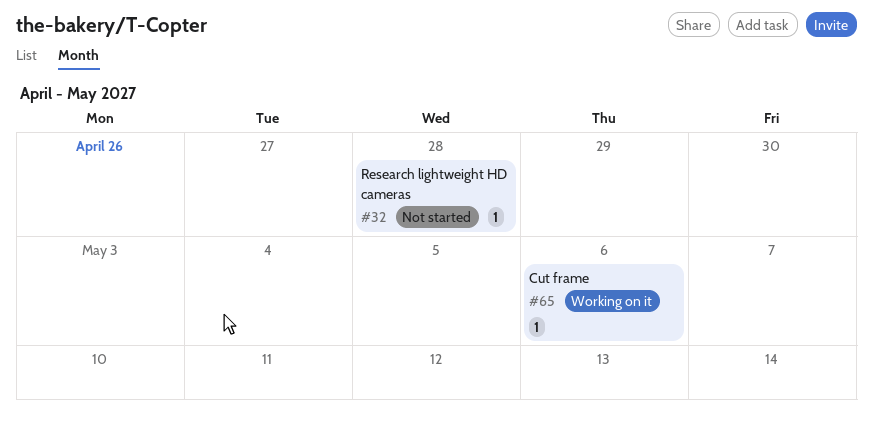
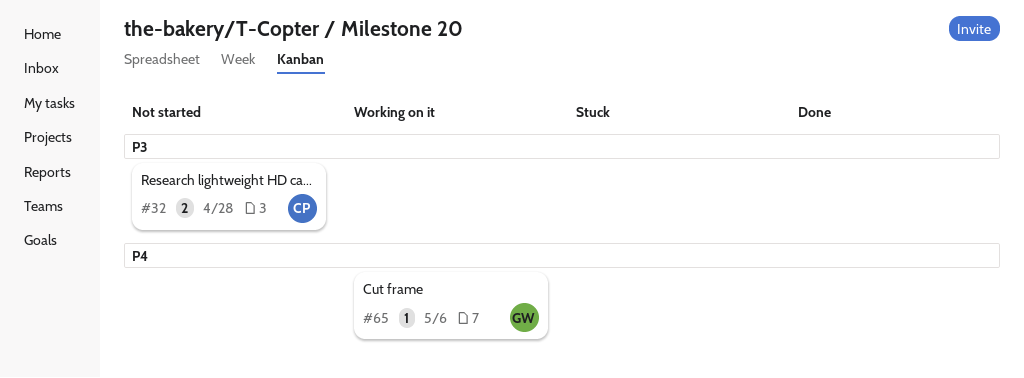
#32, estimate: 1 -> 2

